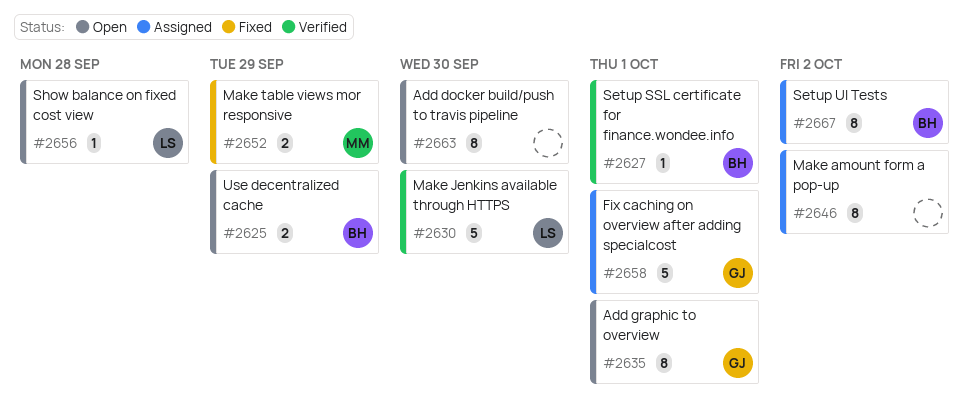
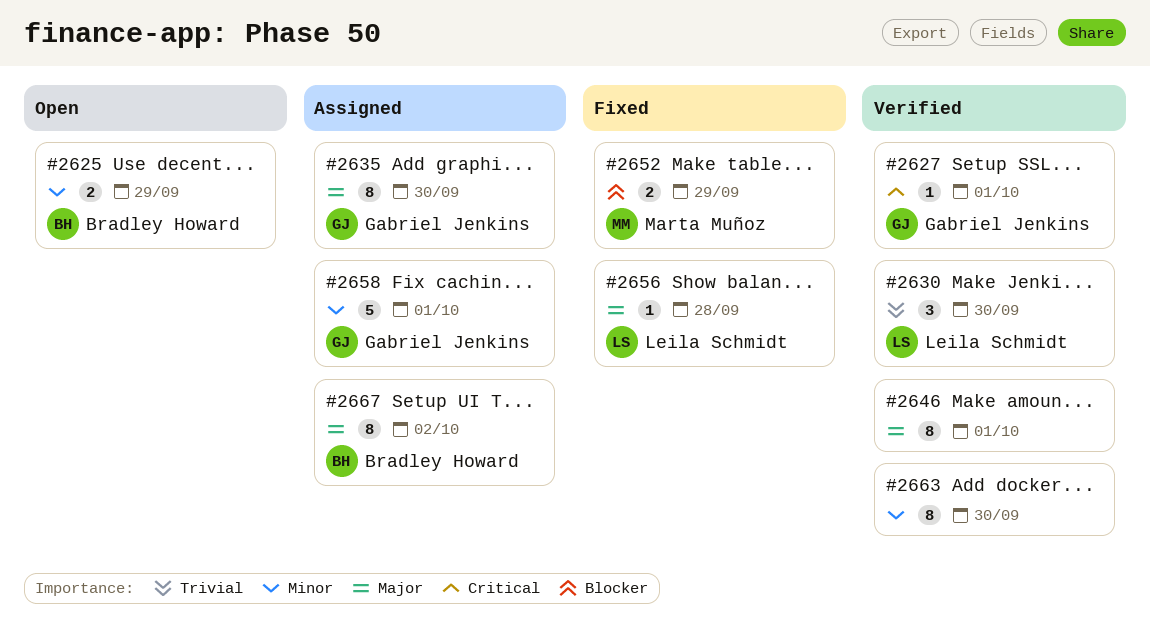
#2627, owner: Bradley Howard -> Gabriel Jenkins
#2630, estimate: 5 -> 3
#2635, status: Open -> Assigned
#2635, due: Oct 1 -> Sep 30
#2646, status: Assigned -> Verified
#2646, due: Oct 2 -> Oct 1
#2656, status: Open -> Fixed
#2663, status: Open -> Verified

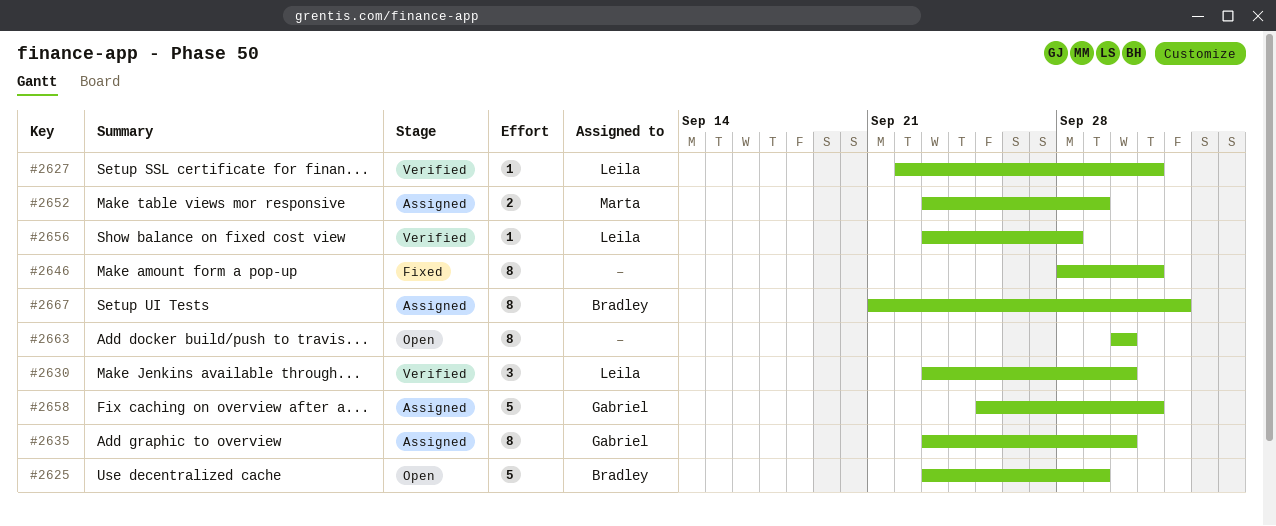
#2625, estimate: 2 -> 5
#2627, owner: Gabriel Jenkins -> Leila Schmidt
#2646, status: Verified -> Fixed
#2652, status: Fixed -> Assigned
#2656, status: Fixed -> Verified
#2663, status: Verified -> Open

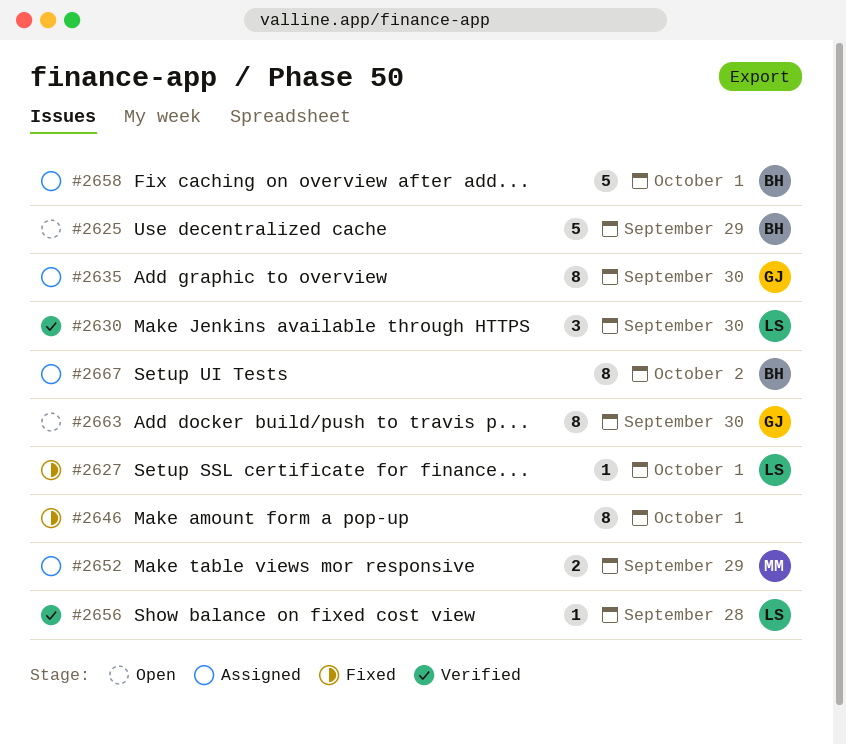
#2627, status: Verified -> Fixed
#2658, owner: Gabriel -> Bradley
#2663, owner: none -> Gabriel

